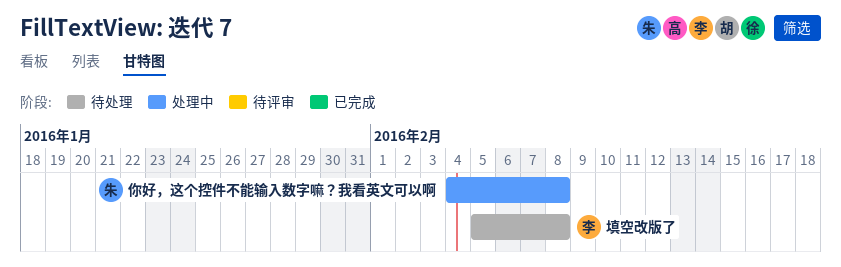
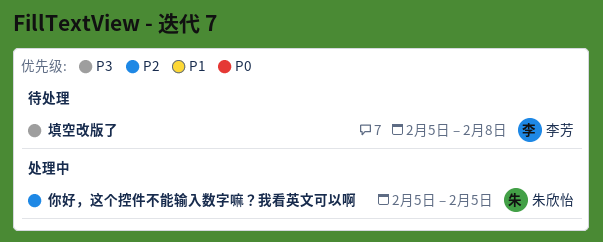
你好，这个控件不能输入数字嘛？我看英文可以啊, start: Feb 4 -> Feb 5
你好，这个控件不能输入数字嘛？我看英文可以啊, due: Feb 8 -> Feb 5

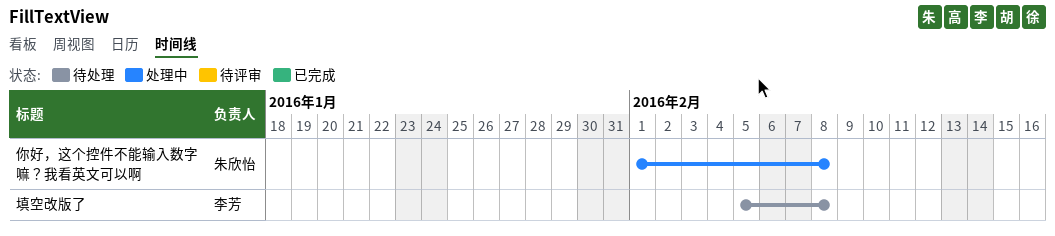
你好，这个控件不能输入数字嘛？我看英文可以啊, start: Feb 5 -> Feb 1
你好，这个控件不能输入数字嘛？我看英文可以啊, due: Feb 5 -> Feb 8

